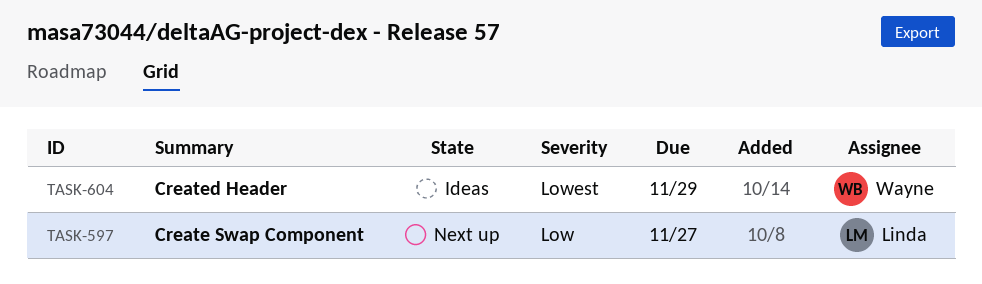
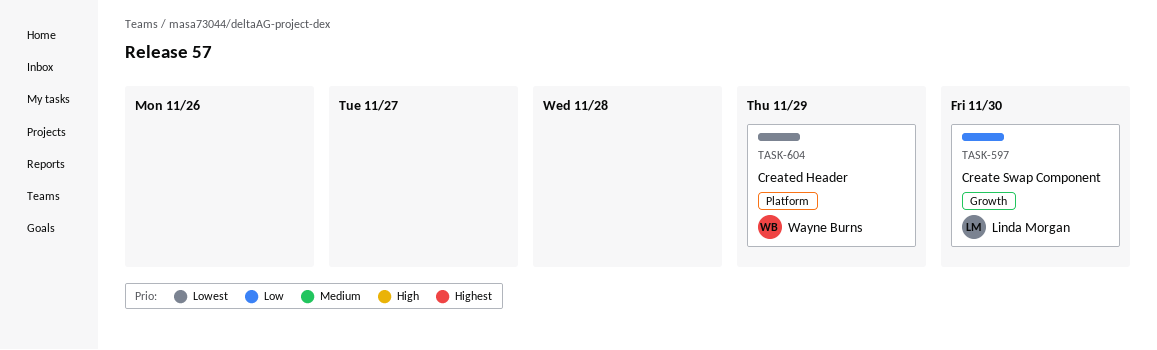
TASK-597, due: Nov 27 -> Nov 30

